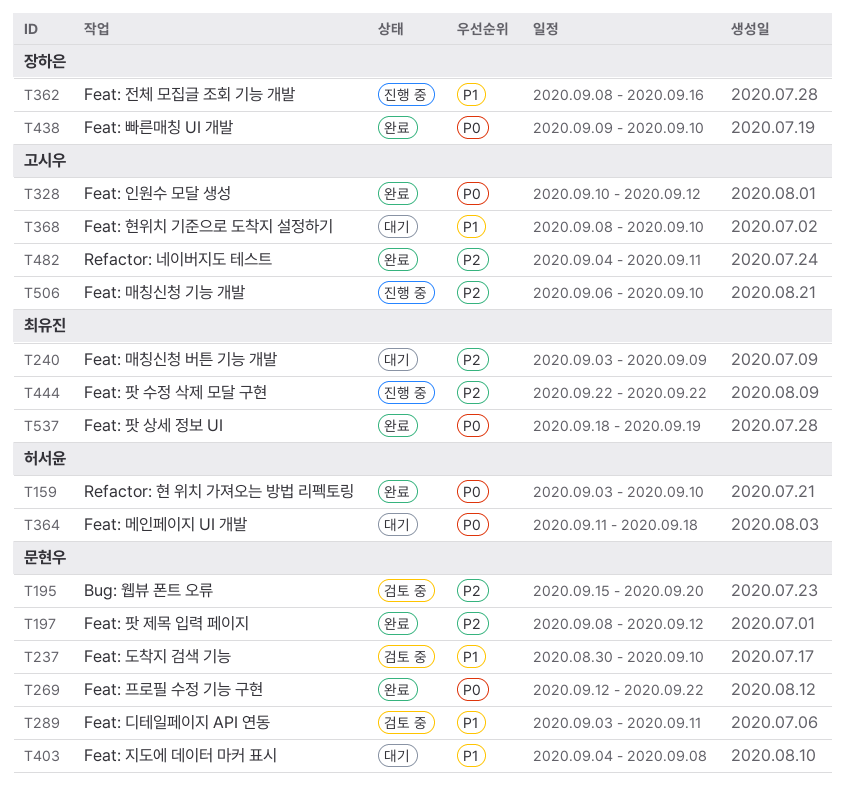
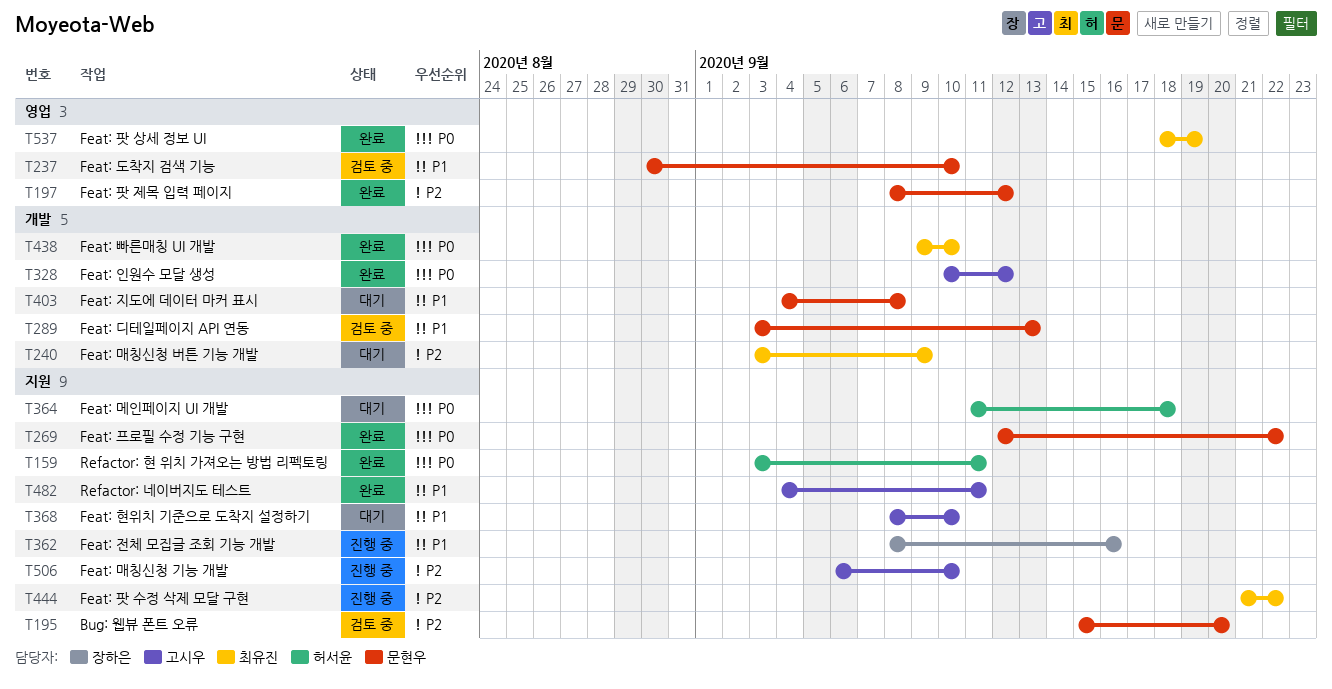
T159, due: Sep 10 -> Sep 11
T289, due: Sep 11 -> Sep 13
T438, owner: 장하은 -> 최유진
T444, start: Sep 22 -> Sep 21
T482, priority: P2 -> P1

